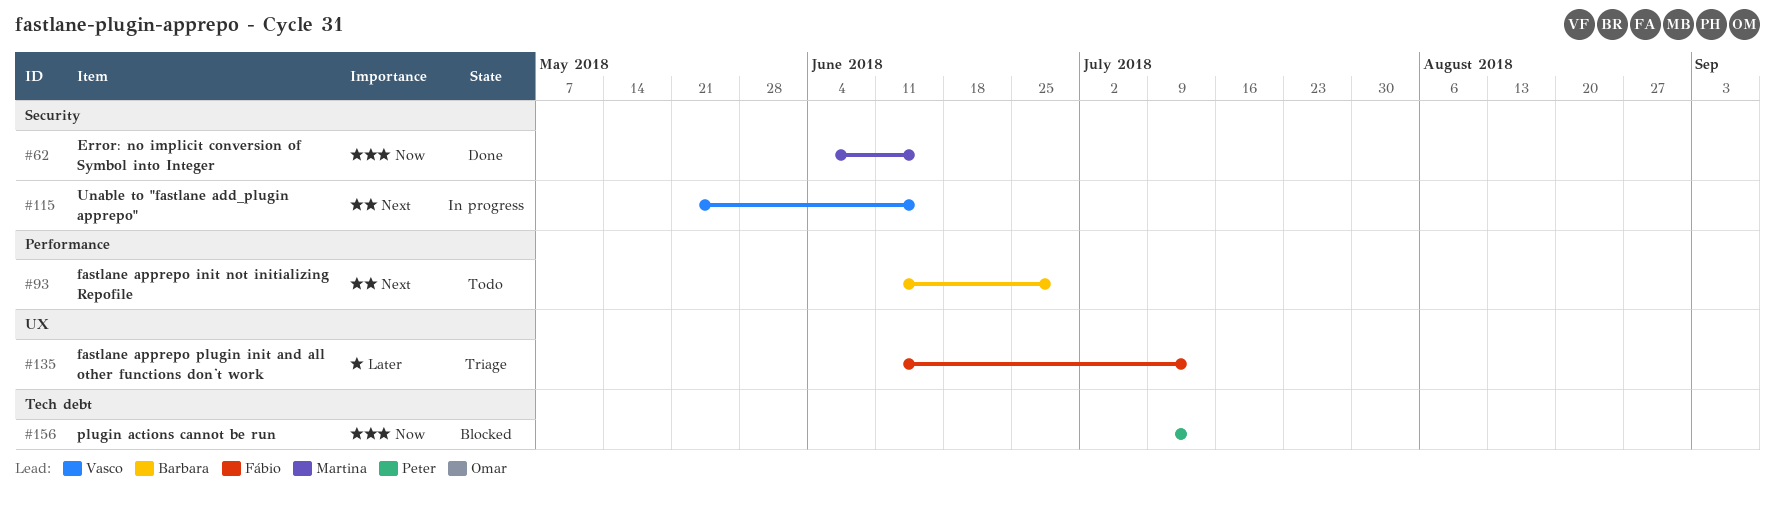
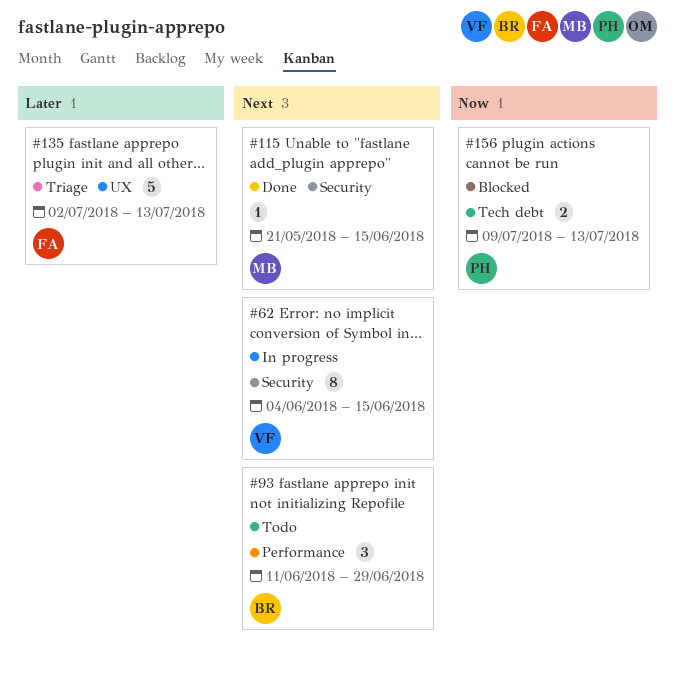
#62, status: Done -> In progress
#62, owner: Martina -> Vasco
#62, priority: Now -> Next
#115, status: In progress -> Done
#115, owner: Vasco -> Martina
#135, start: Jun 11 -> Jul 2

